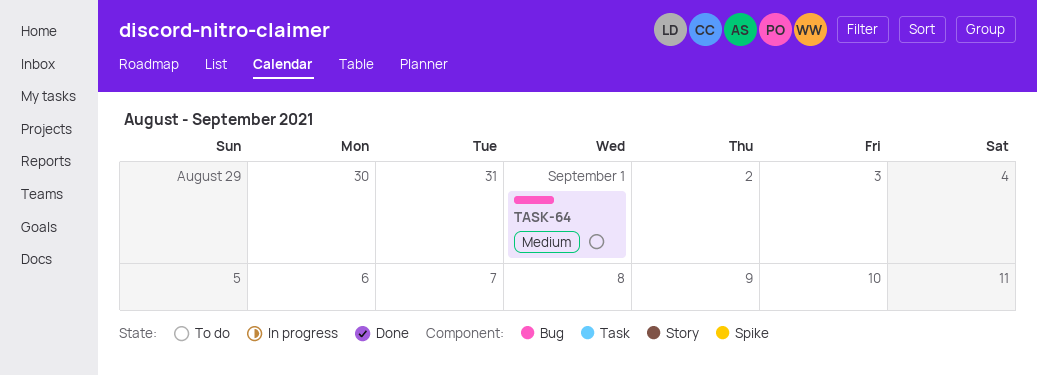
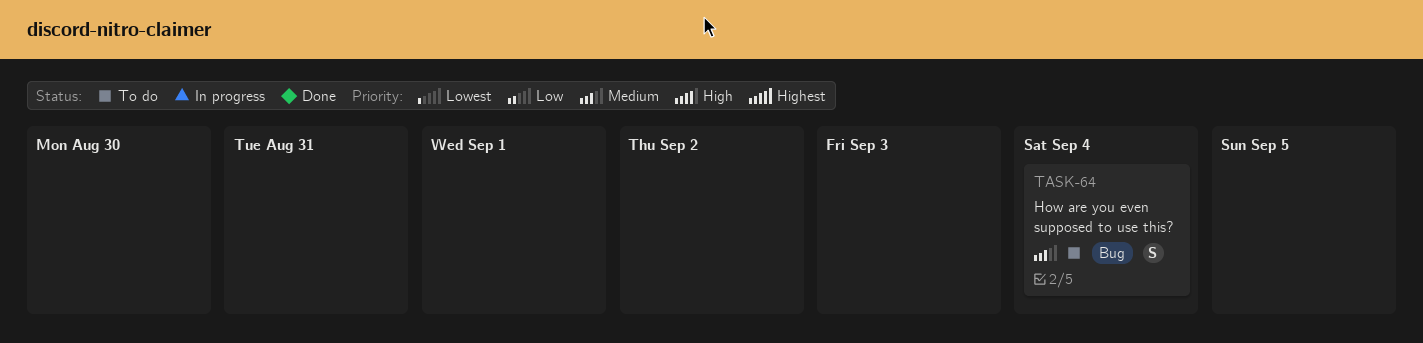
TASK-64, due: Sep 1 -> Sep 4

